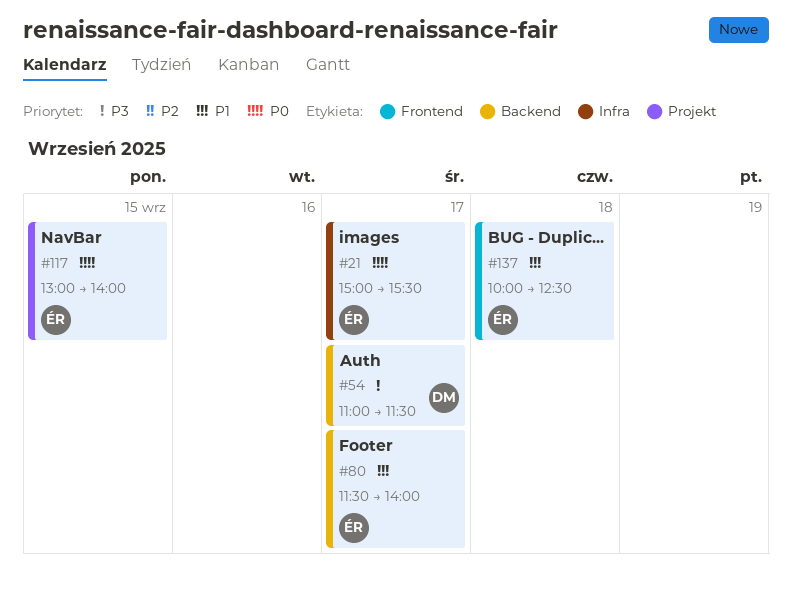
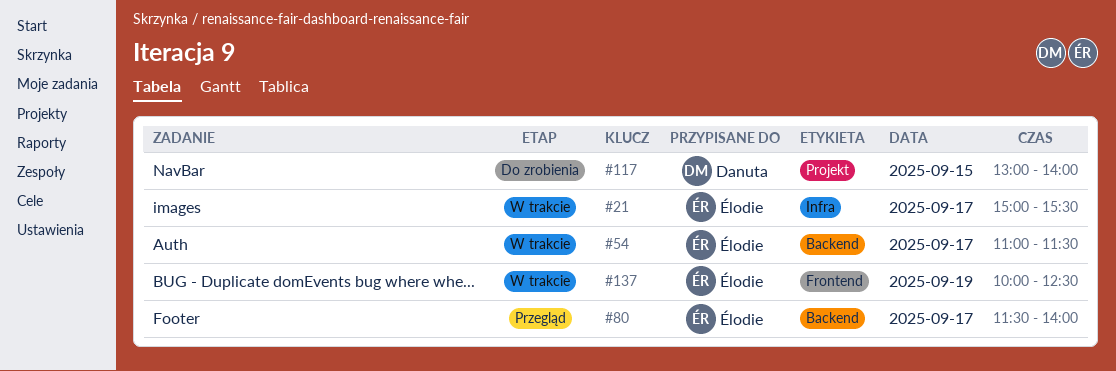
#54, owner: Danuta -> Élodie
#117, owner: Élodie -> Danuta
#137, day: Sep 18 -> Sep 19

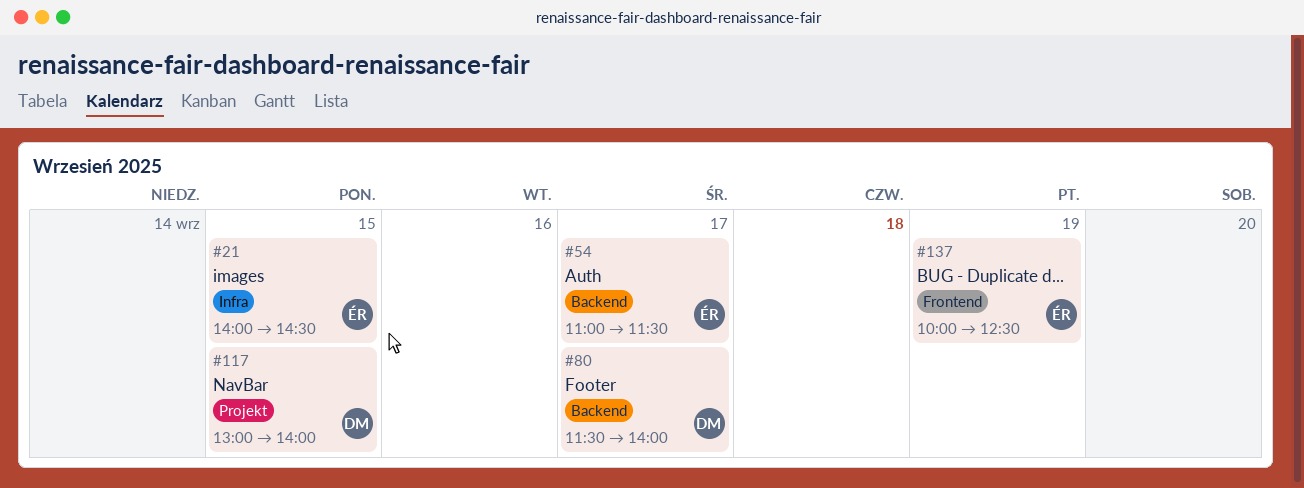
#21, day: Sep 17 -> Sep 15
#21, begins: 15:00 -> 14:00
#21, ends: 15:30 -> 14:30
#80, owner: Élodie -> Danuta

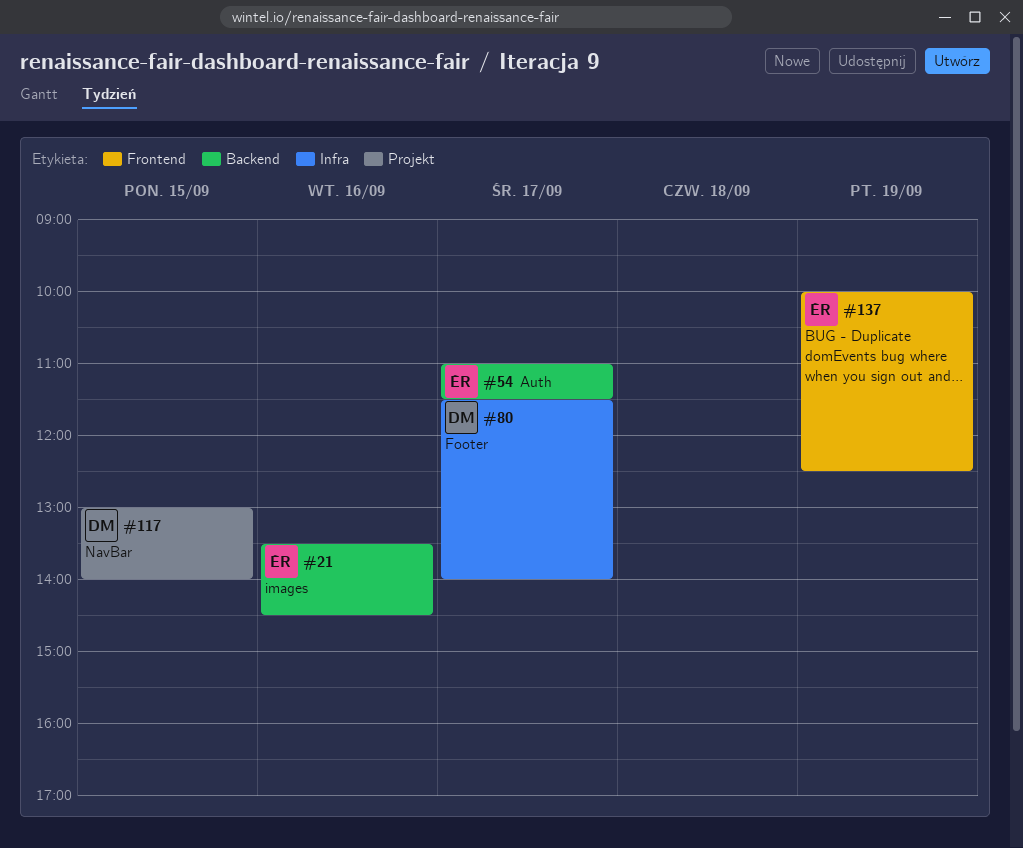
#21, label: Infra -> Backend
#21, day: Sep 15 -> Sep 16
#21, begins: 14:00 -> 13:30
#80, label: Backend -> Infra

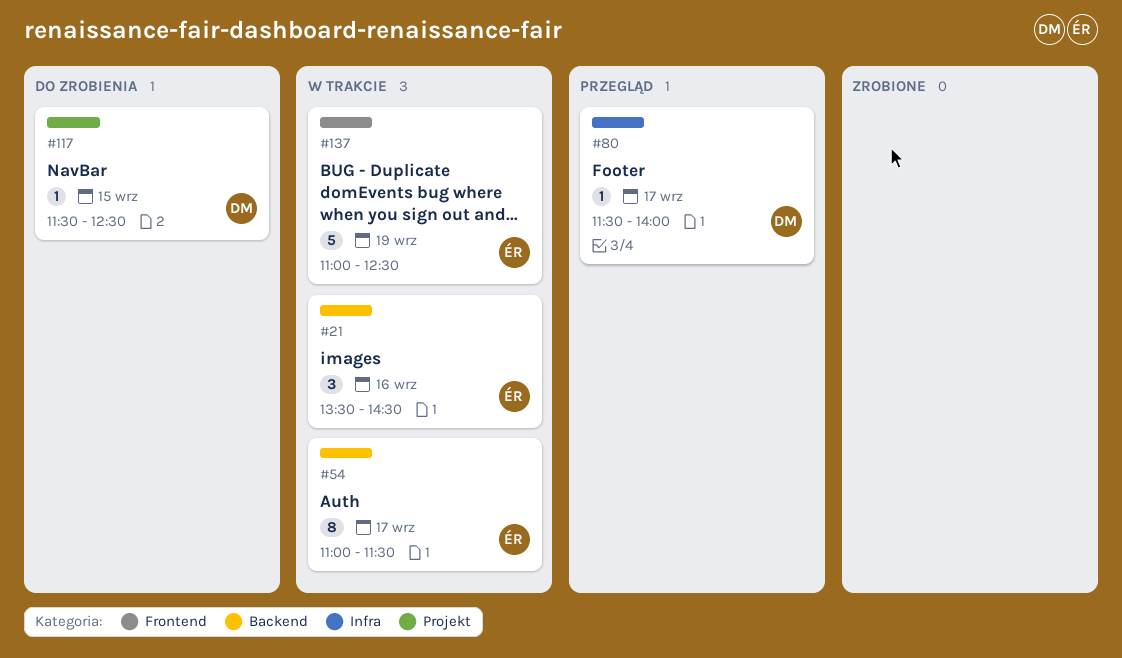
#117, begins: 13:00 -> 11:30
#117, ends: 14:00 -> 12:30
#137, begins: 10:00 -> 11:00

